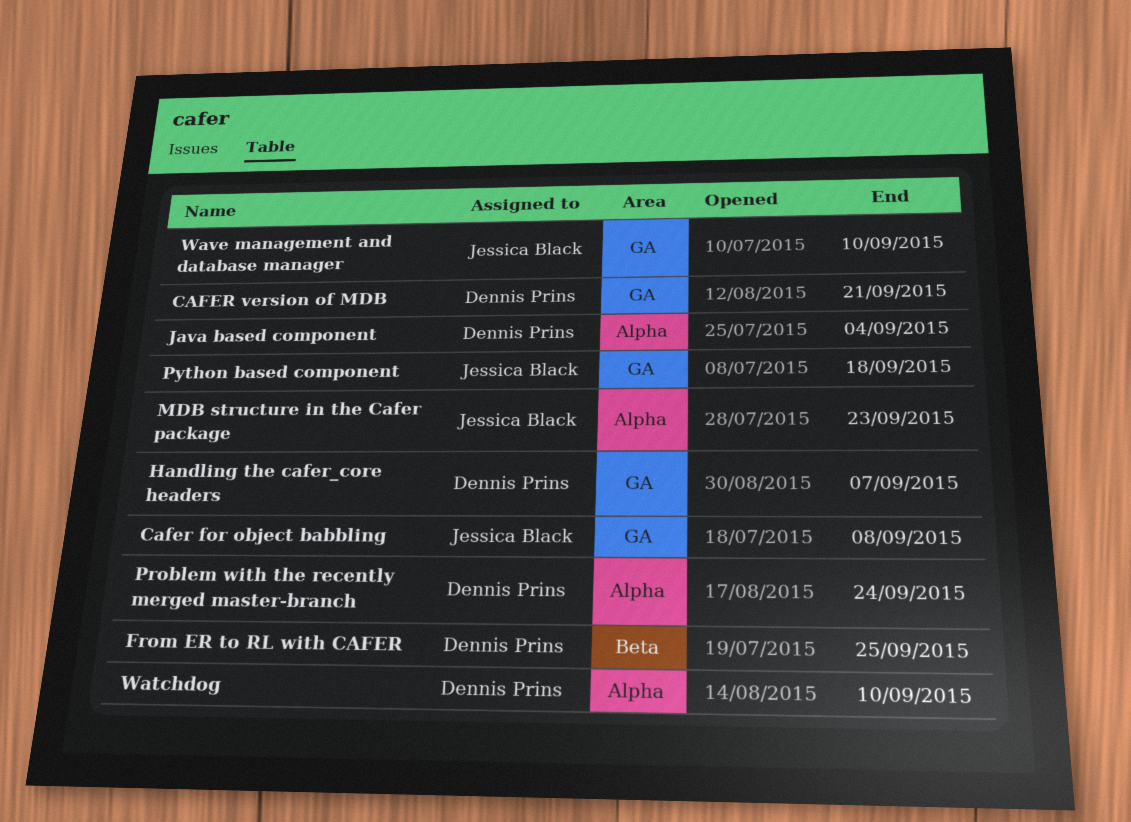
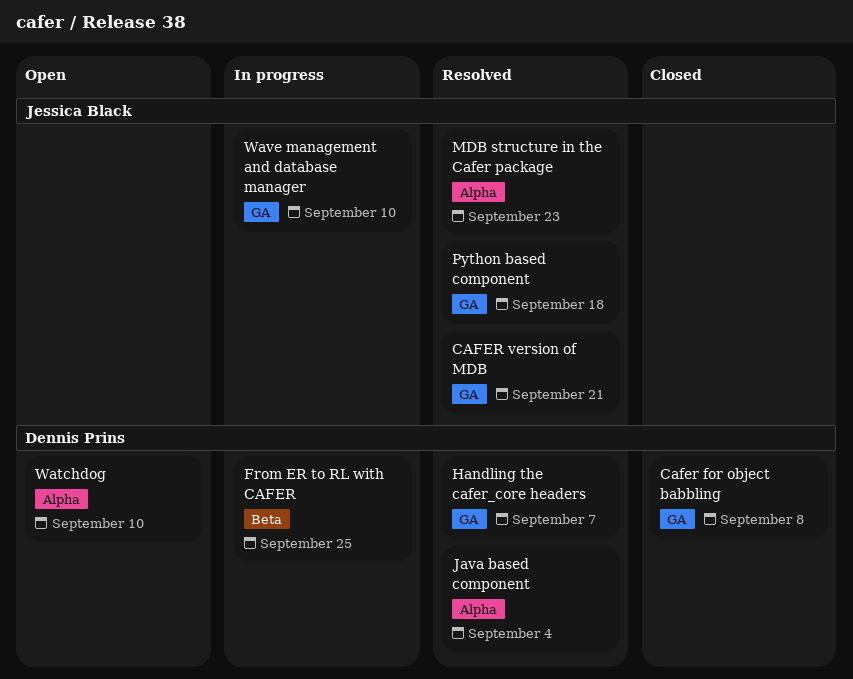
Cafer for object babbling, owner: Jessica Black -> Dennis Prins
CAFER version of MDB, owner: Dennis Prins -> Jessica Black
Problem with the recently merged master-branch: present -> none

